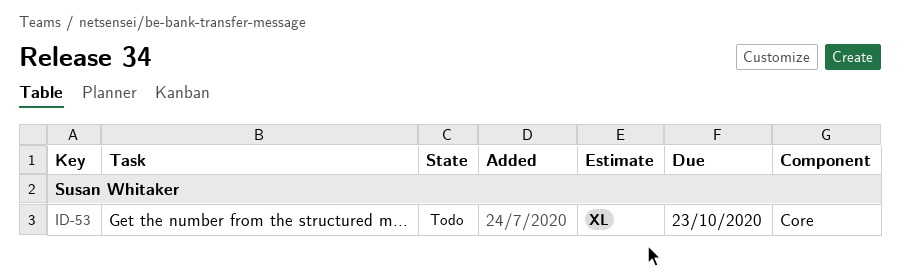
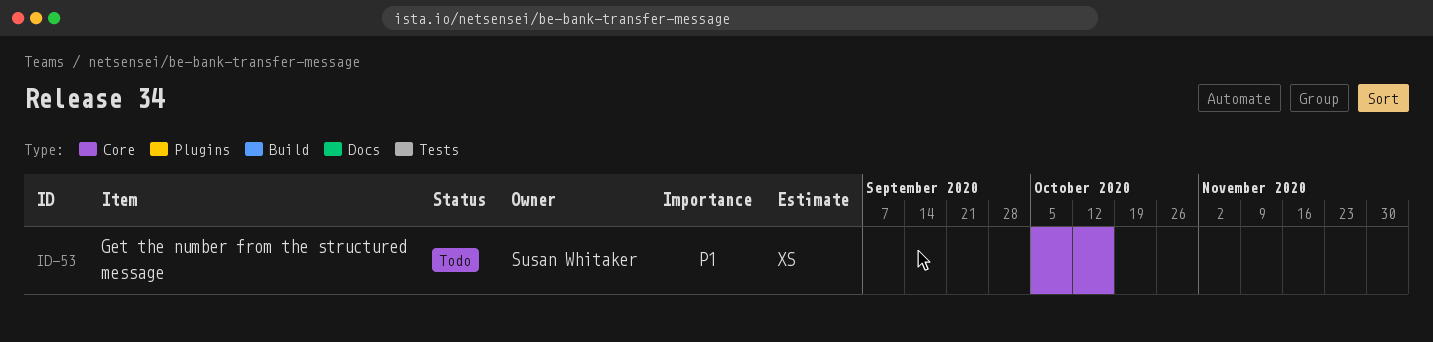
ID-53, estimate: XL -> XS
ID-53, due: Oct 23 -> Oct 16

